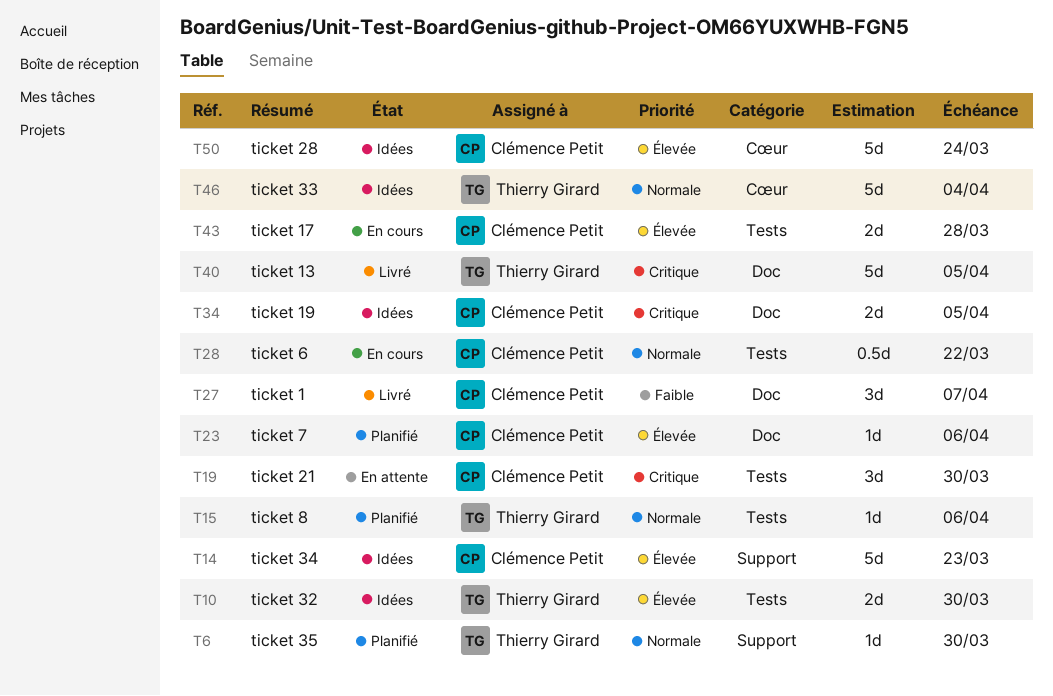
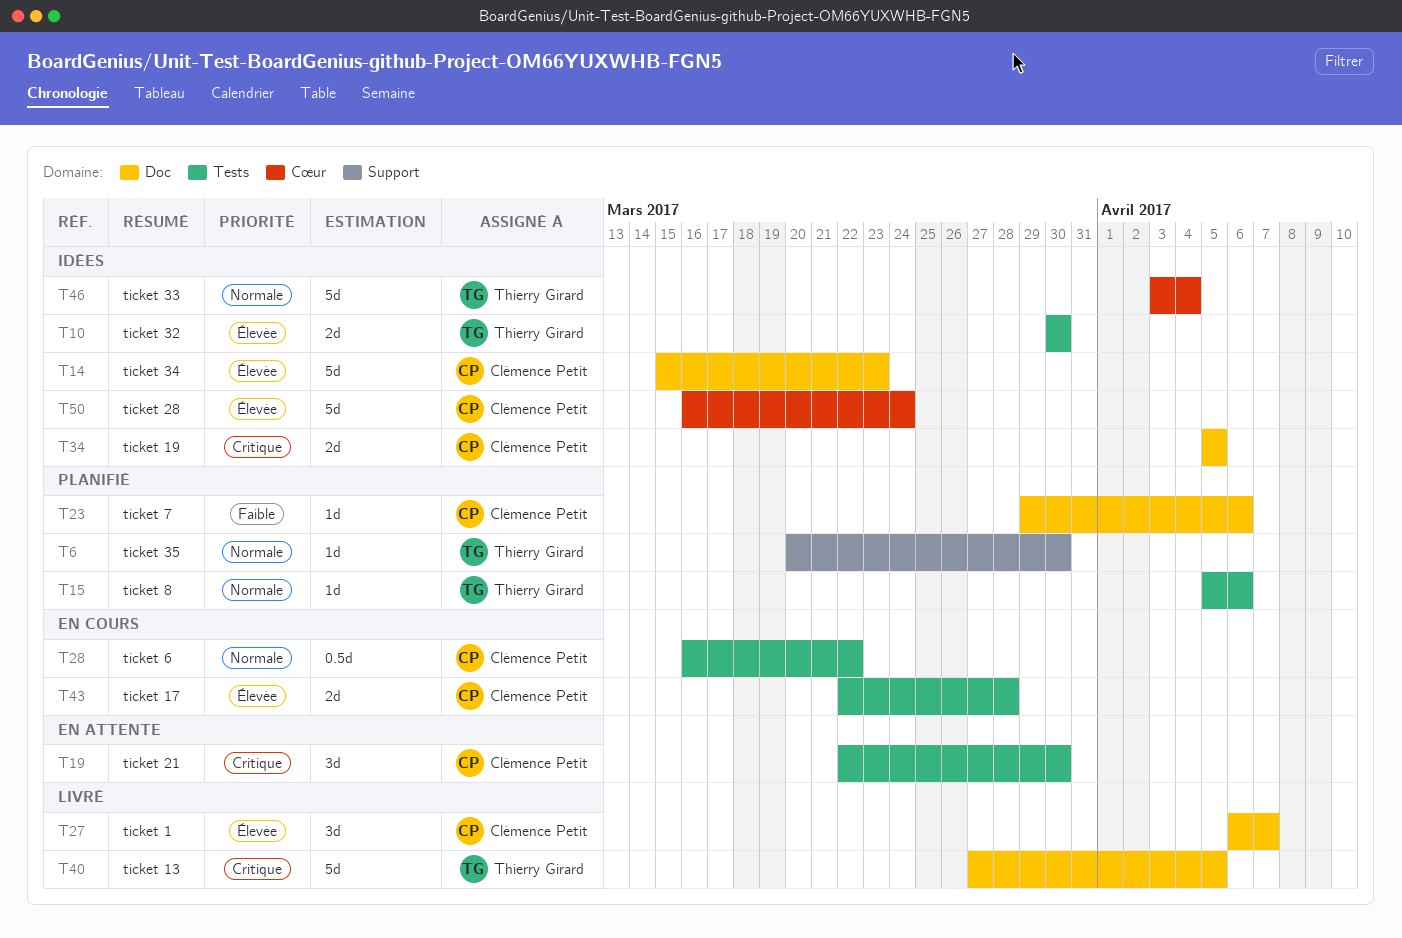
T14, label: Support -> Doc
T23, priority: Élevée -> Faible
T27, priority: Faible -> Élevée

